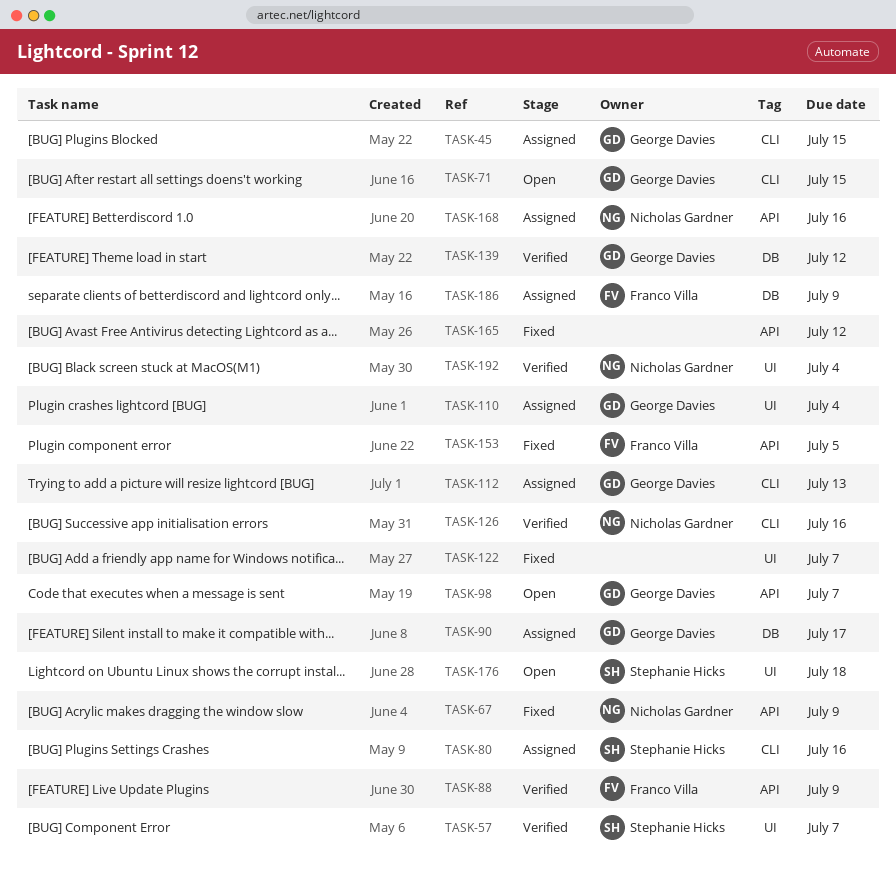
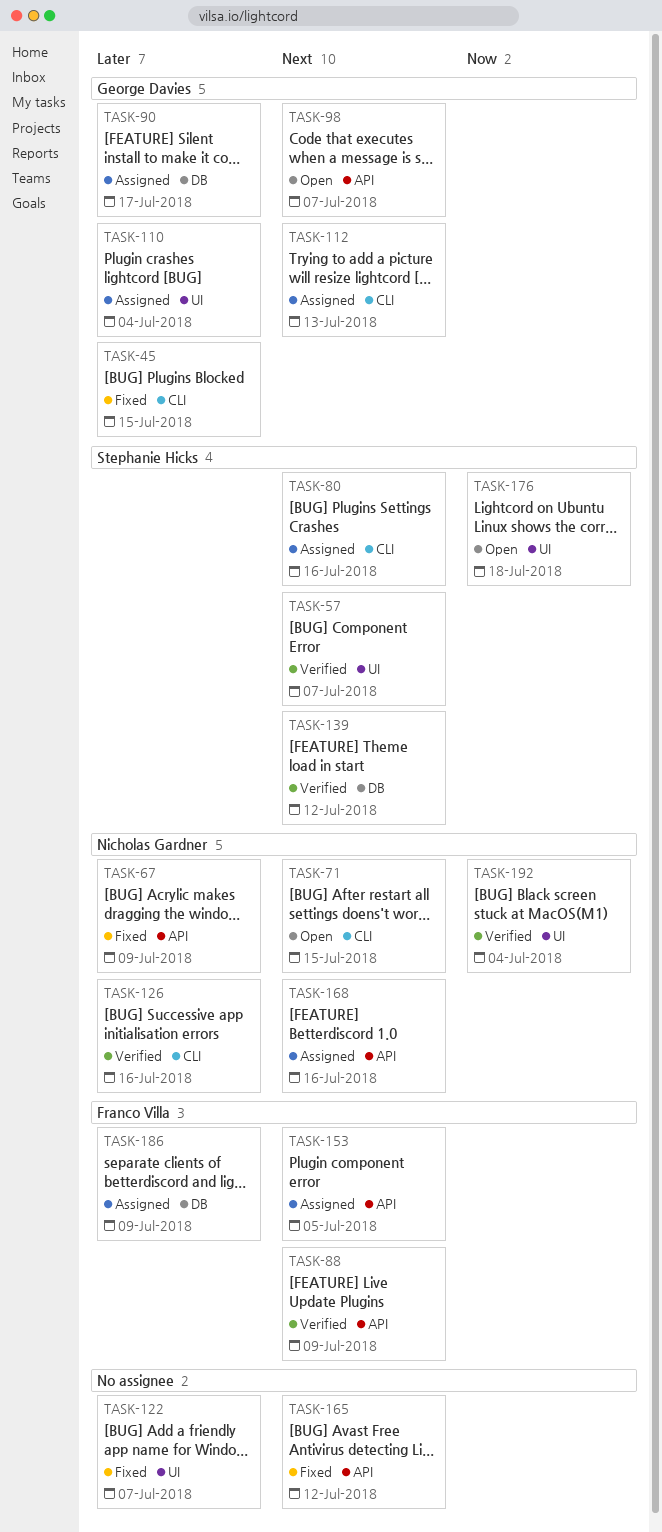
TASK-45, status: Assigned -> Fixed
TASK-71, owner: George Davies -> Nicholas Gardner
TASK-139, owner: George Davies -> Stephanie Hicks
TASK-153, status: Fixed -> Assigned

